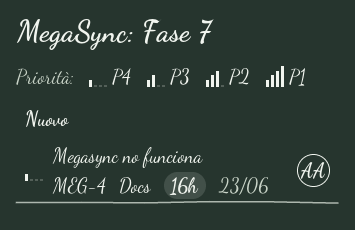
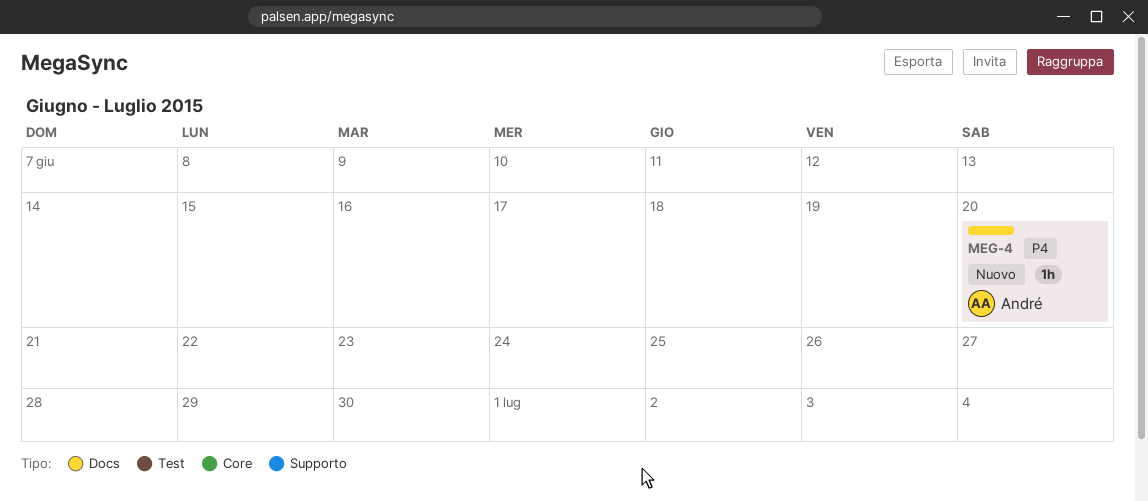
MEG-4, estimate: 16h -> 1h
MEG-4, due: Jun 23 -> Jun 20

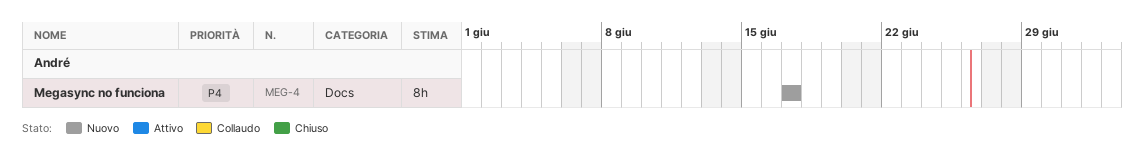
MEG-4, estimate: 1h -> 8h
MEG-4, due: Jun 20 -> Jun 17

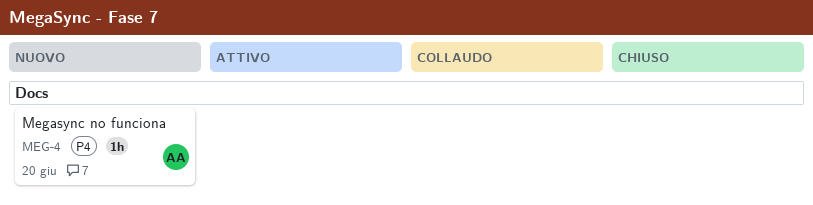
MEG-4, estimate: 8h -> 1h
MEG-4, due: Jun 17 -> Jun 20

